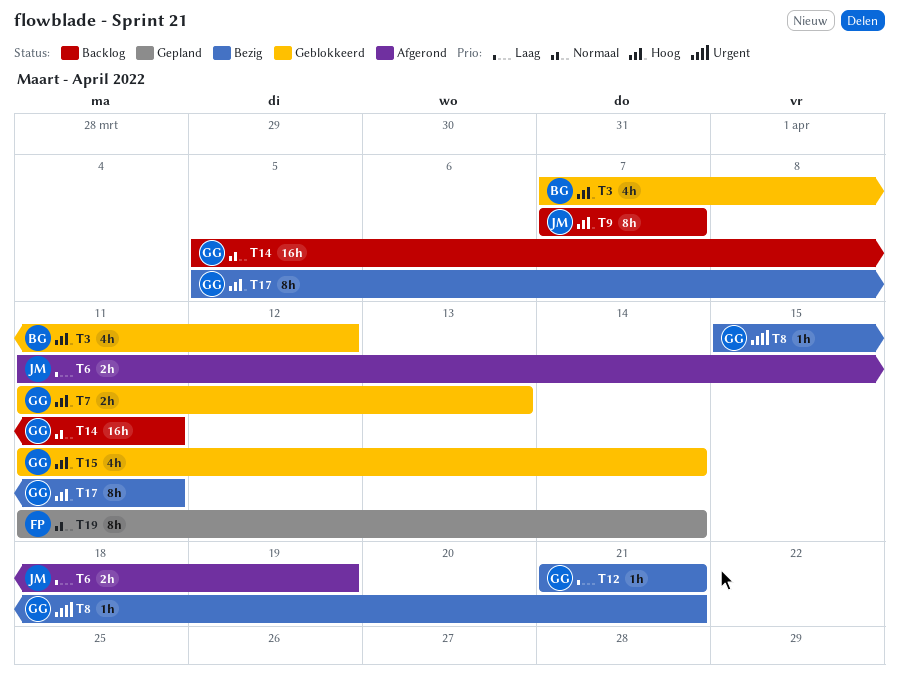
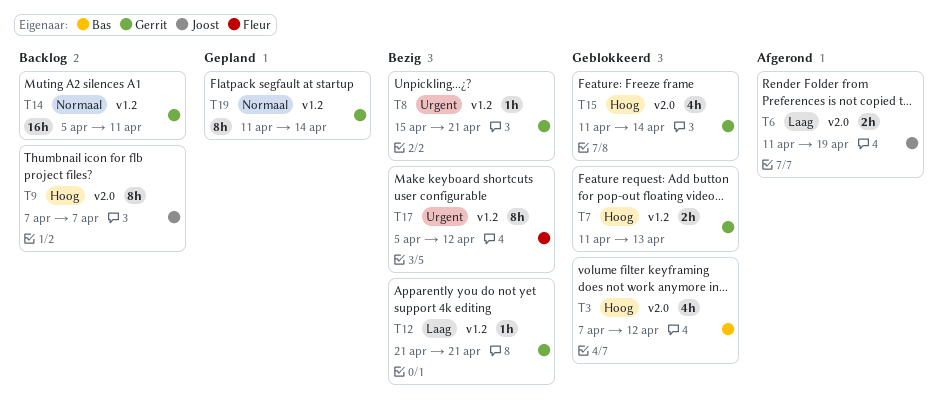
T17, owner: Gerrit -> Fleur
T17, priority: Hoog -> Urgent
T17, due: Apr 11 -> Apr 12
T19, owner: Fleur -> Gerrit

